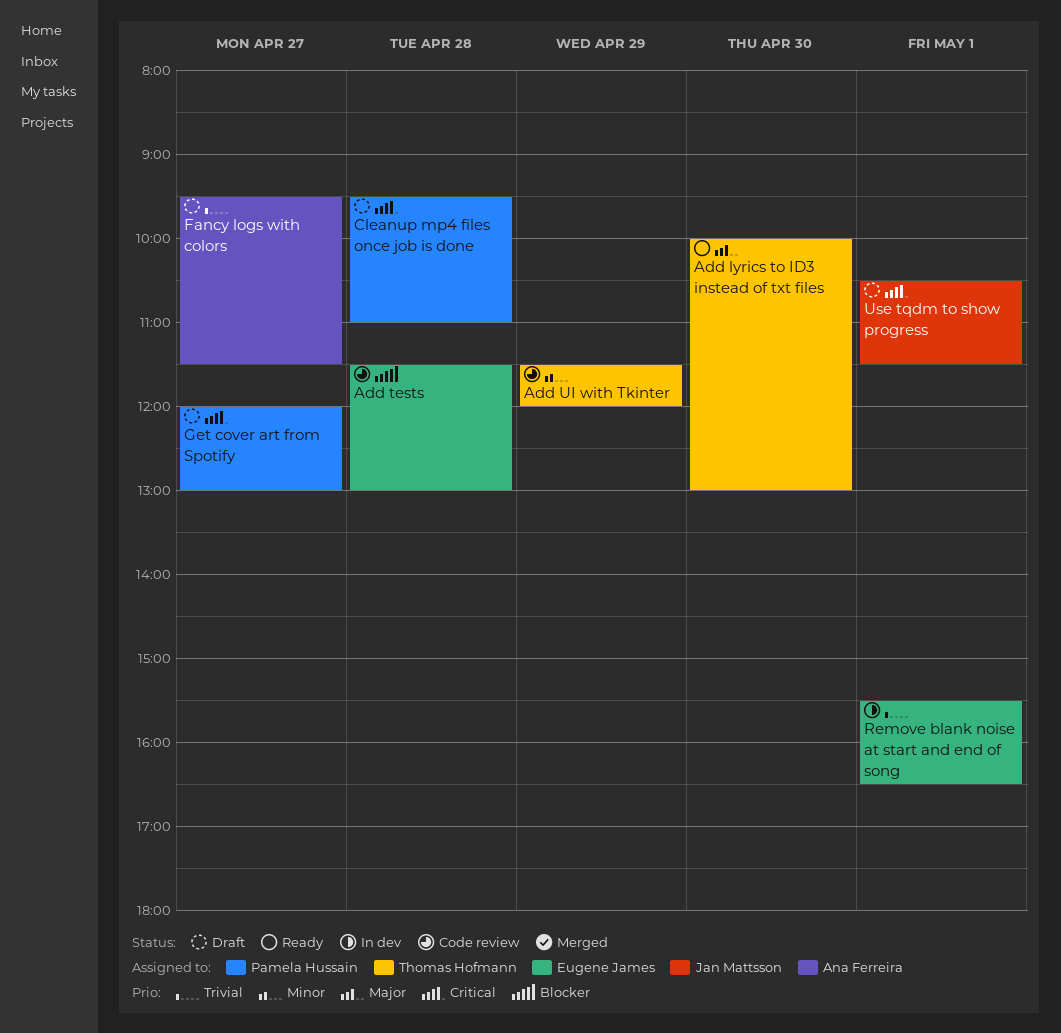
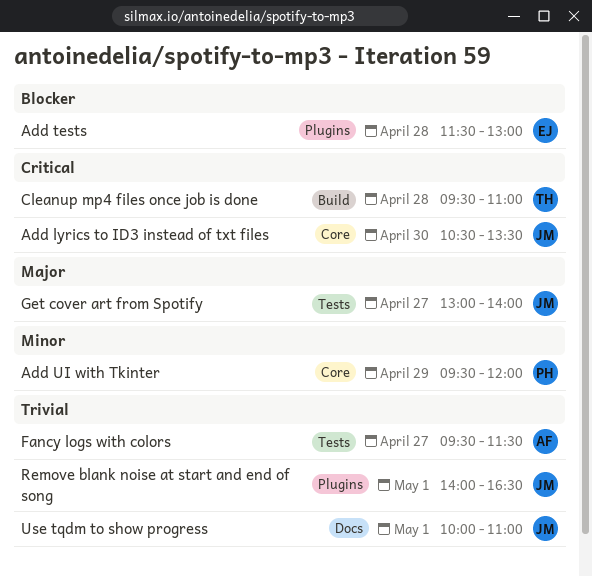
Add lyrics to ID3 instead of txt files, owner: Thomas Hofmann -> Jan Mattsson
Add lyrics to ID3 instead of txt files, priority: Major -> Critical
Add lyrics to ID3 instead of txt files, begins: 10:00 -> 10:30
Add lyrics to ID3 instead of txt files, ends: 13:00 -> 13:30
Add UI with Tkinter, owner: Thomas Hofmann -> Pamela Hussain
Add UI with Tkinter, begins: 11:30 -> 09:30
Cleanup mp4 files once job is done, owner: Pamela Hussain -> Thomas Hofmann
Get cover art from Spotify, owner: Pamela Hussain -> Jan Mattsson
Get cover art from Spotify, priority: Critical -> Major
Get cover art from Spotify, begins: 12:00 -> 13:00
Get cover art from Spotify, ends: 13:00 -> 14:00
Remove blank noise at start and end of song, owner: Eugene James -> Jan Mattsson
Remove blank noise at start and end of song, begins: 15:30 -> 14:00
Use tqdm to show progress, priority: Critical -> Trivial
Use tqdm to show progress, begins: 10:30 -> 10:00
Use tqdm to show progress, ends: 11:30 -> 11:00

